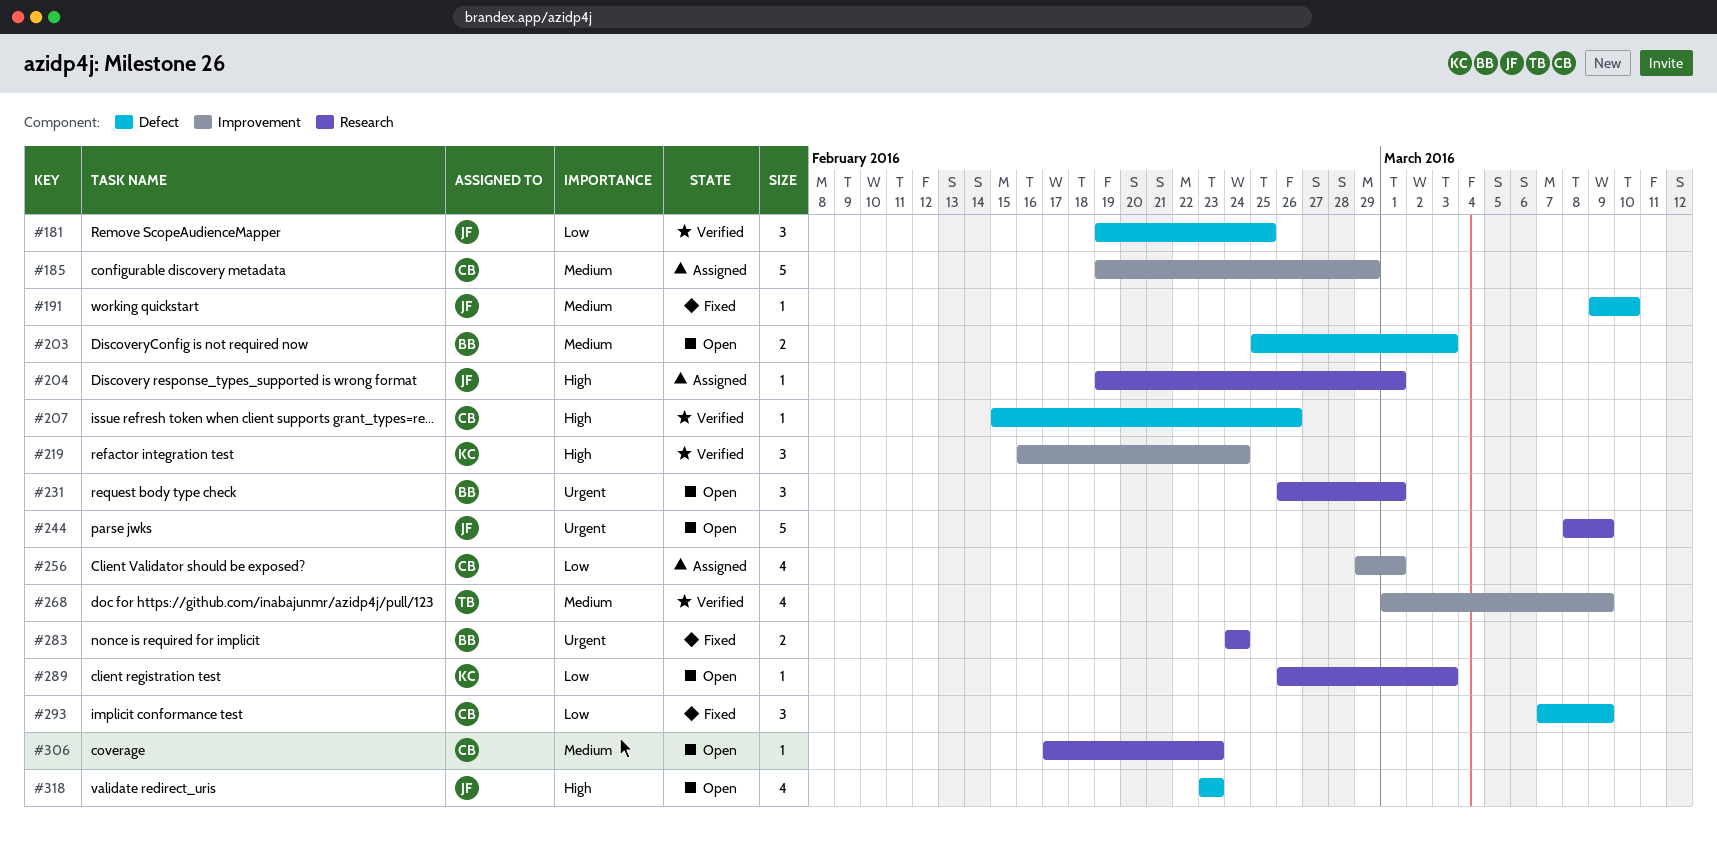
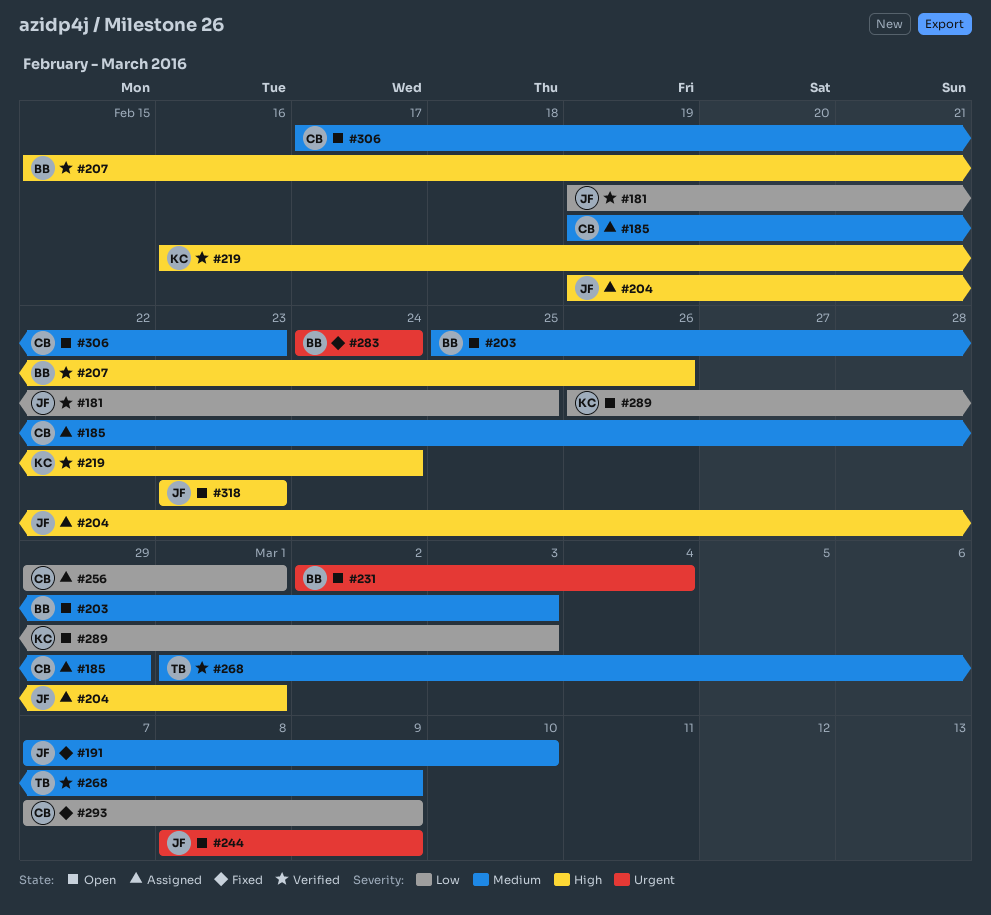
#191, start: Mar 9 -> Mar 7
#207, owner: CB -> BB
#231, start: Feb 26 -> Mar 2
#231, due: Mar 1 -> Mar 4

